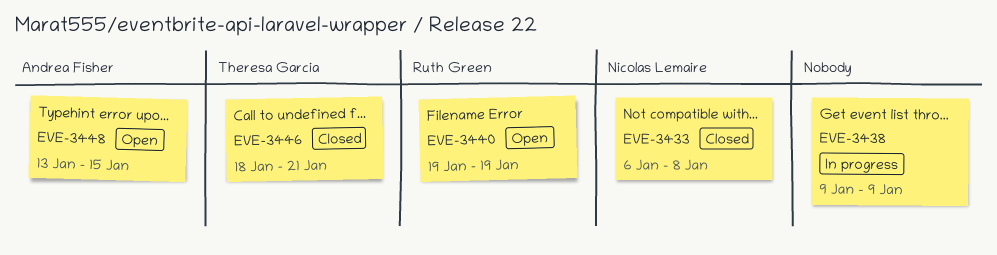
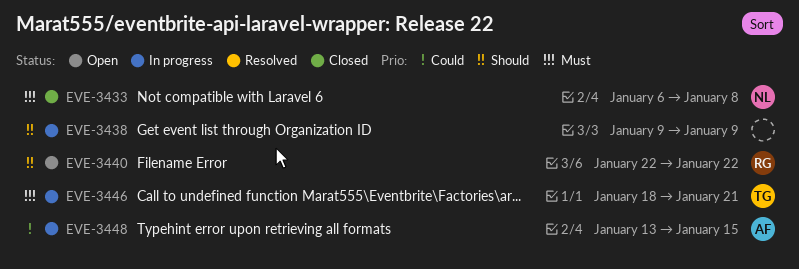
EVE-3440, start: Jan 19 -> Jan 22
EVE-3440, due: Jan 19 -> Jan 22
EVE-3446, status: Closed -> In progress
EVE-3448, status: Open -> In progress

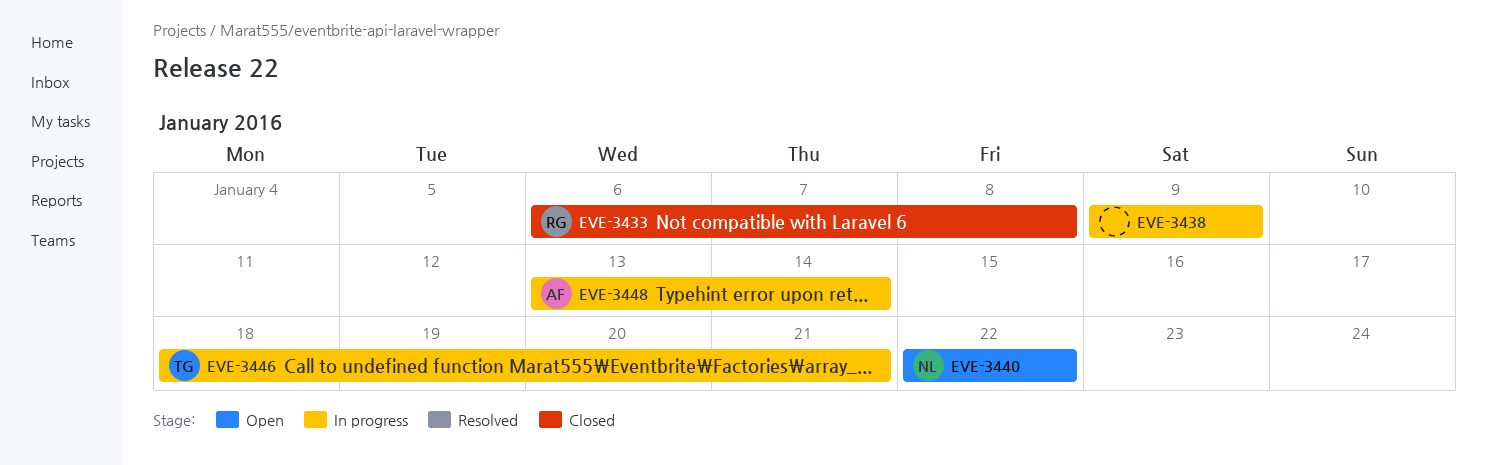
EVE-3433, owner: NL -> RG
EVE-3440, owner: RG -> NL
EVE-3448, due: Jan 15 -> Jan 14

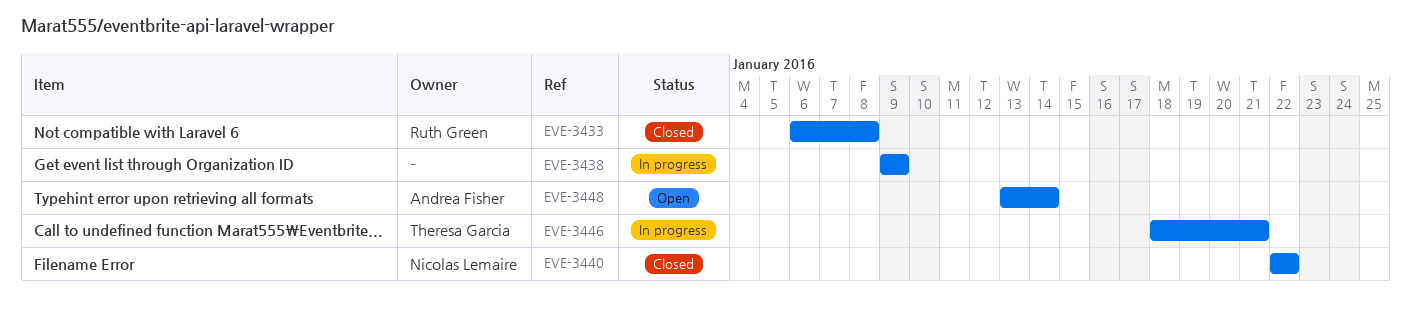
EVE-3440, status: Open -> Closed
EVE-3448, status: In progress -> Open

